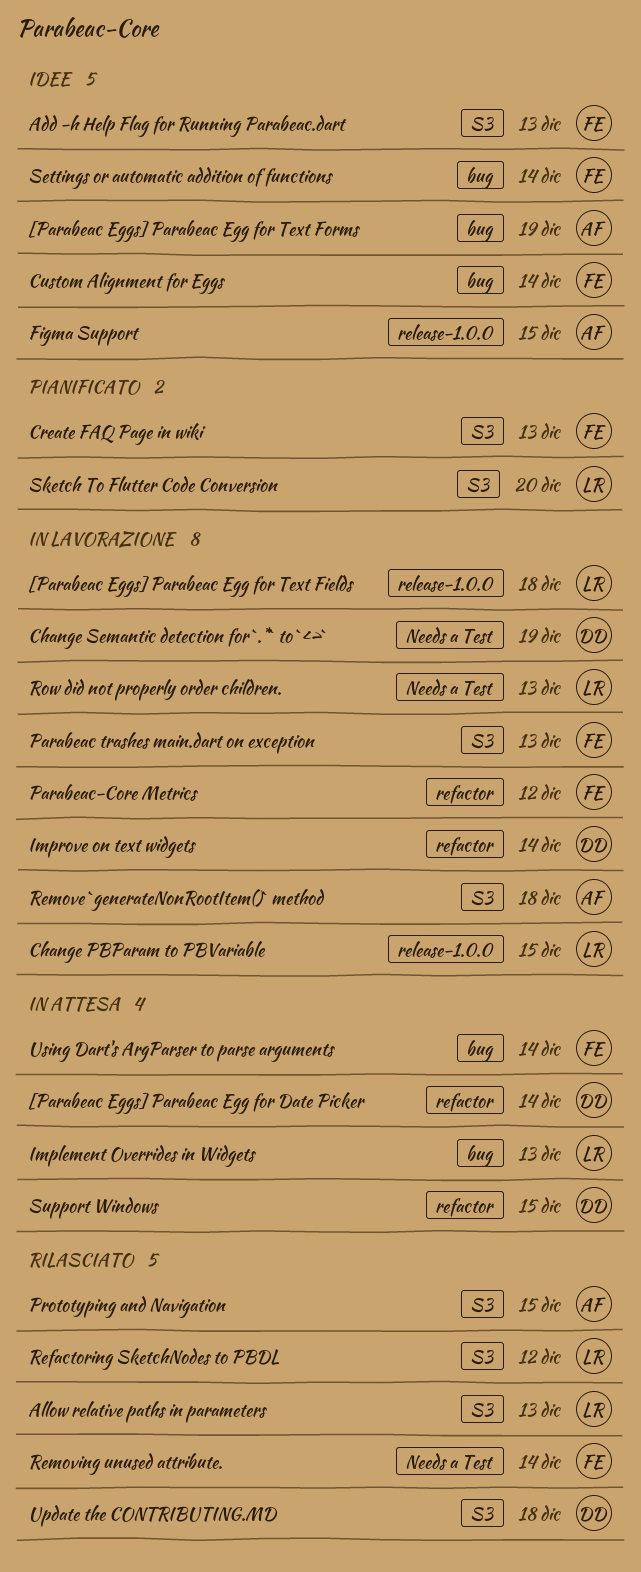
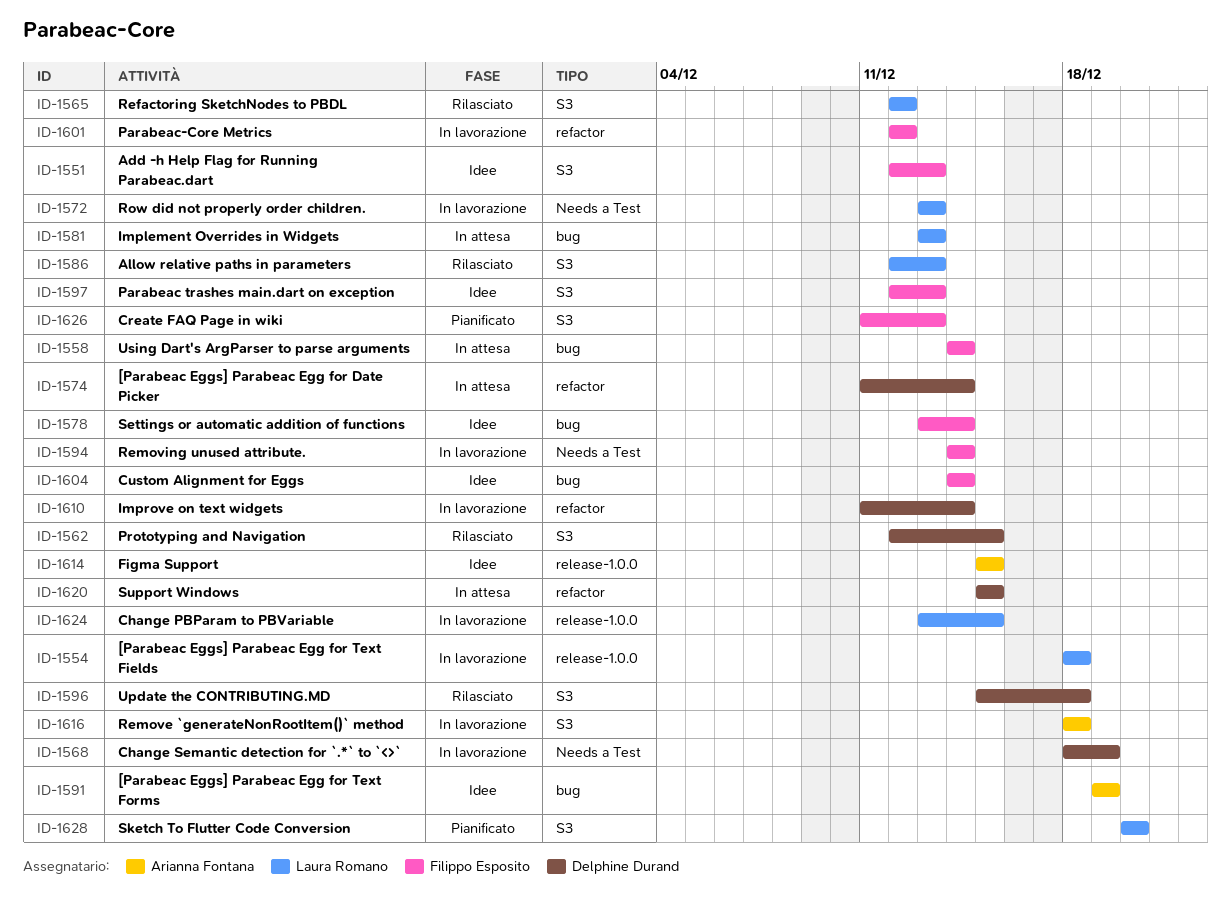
Parabeac trashes main.dart on exception, status: In lavorazione -> Idee
Prototyping and Navigation, owner: Arianna Fontana -> Delphine Durand
Removing unused attribute., status: Rilasciato -> In lavorazione

